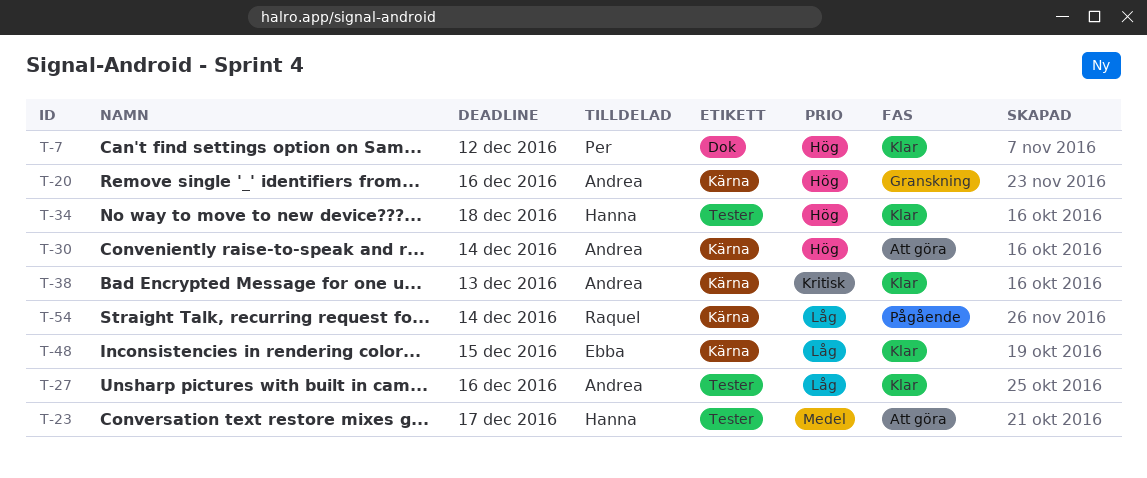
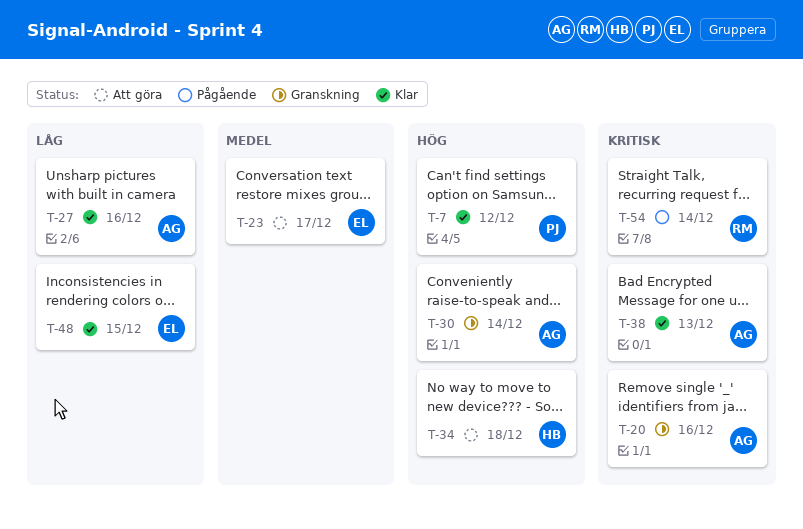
T-20, priority: Hög -> Kritisk
T-23, owner: Hanna -> Ebba
T-30, status: Att göra -> Granskning
T-34, status: Klar -> Att göra
T-54, priority: Låg -> Kritisk

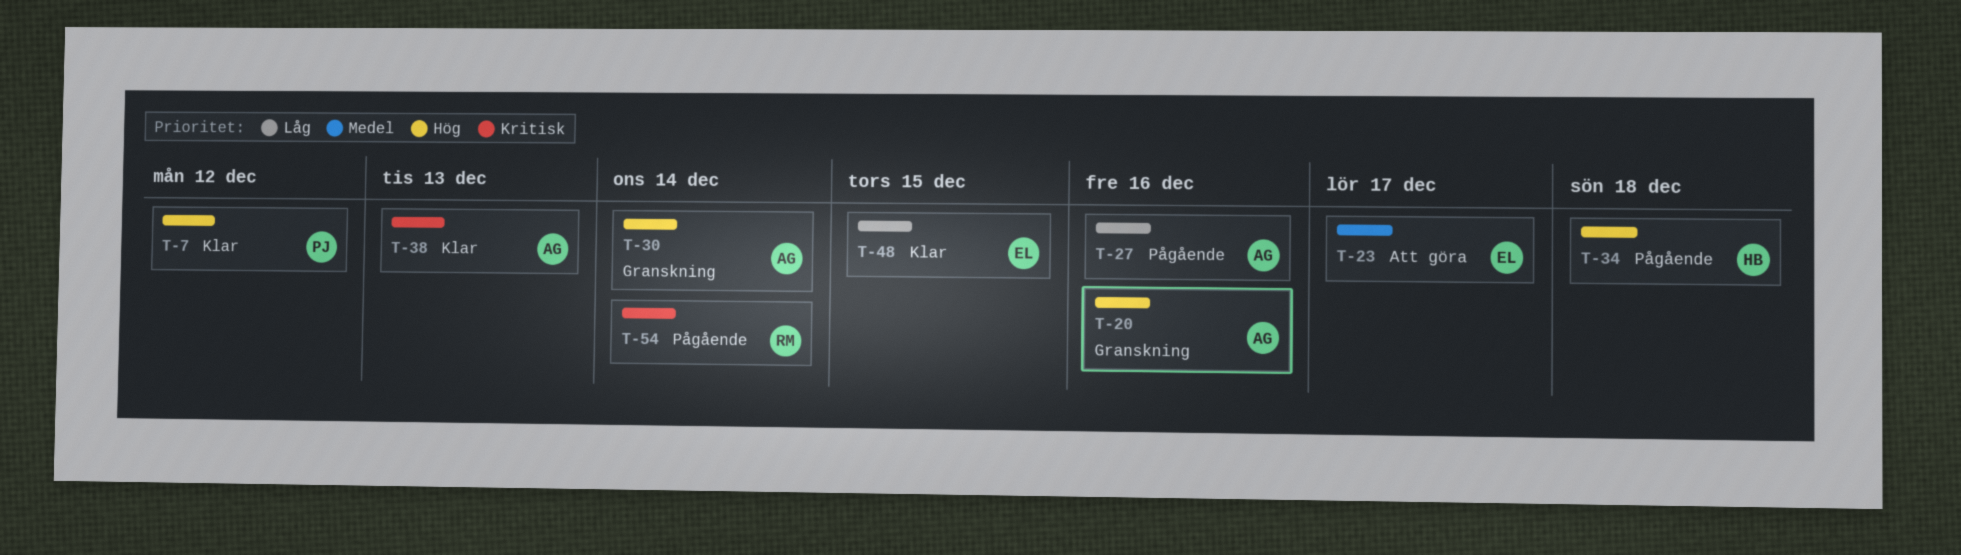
T-20, priority: Kritisk -> Hög
T-27, status: Klar -> Pågående
T-34, status: Att göra -> Pågående

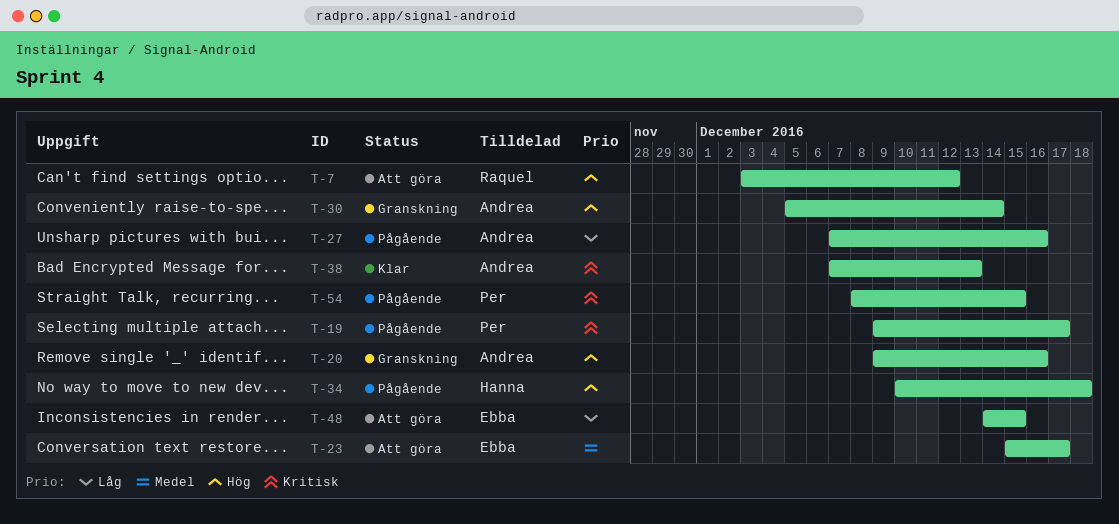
T-7, status: Klar -> Att göra
T-7, owner: Per -> Raquel
T-19: none -> present
T-48, status: Klar -> Att göra
T-54, owner: Raquel -> Per
T-54, due: Dec 14 -> Dec 15

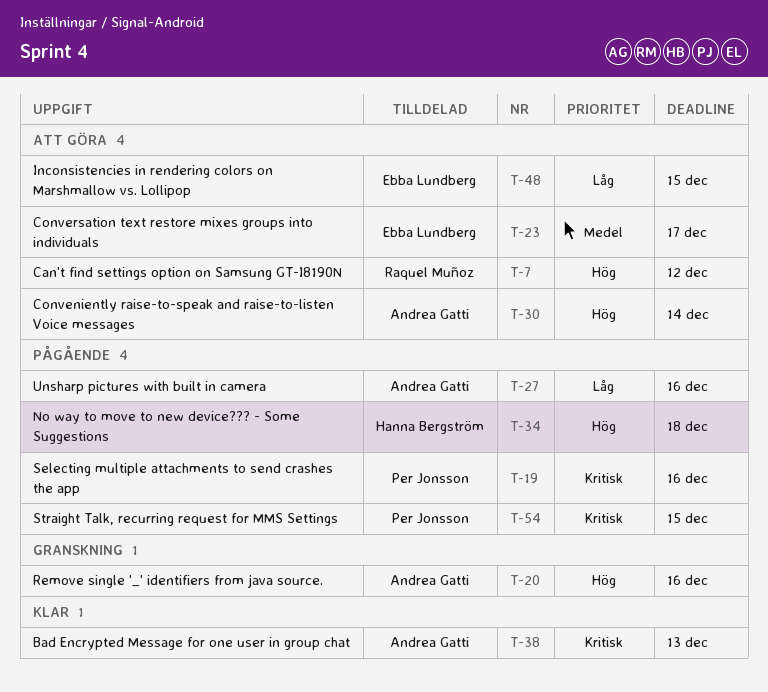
T-19, due: Dec 17 -> Dec 16
T-30, status: Granskning -> Att göra

